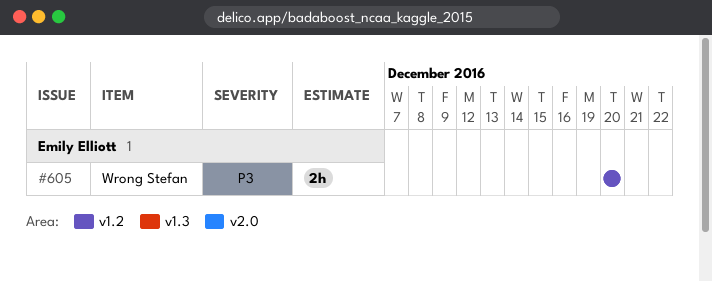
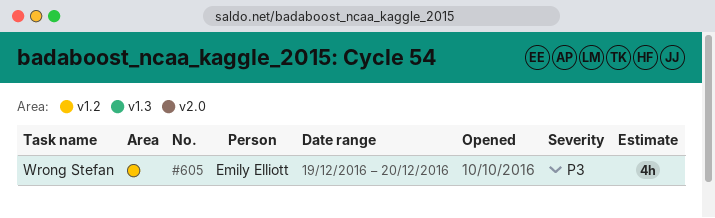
#605, estimate: 2h -> 4h
#605, start: Dec 20 -> Dec 19

